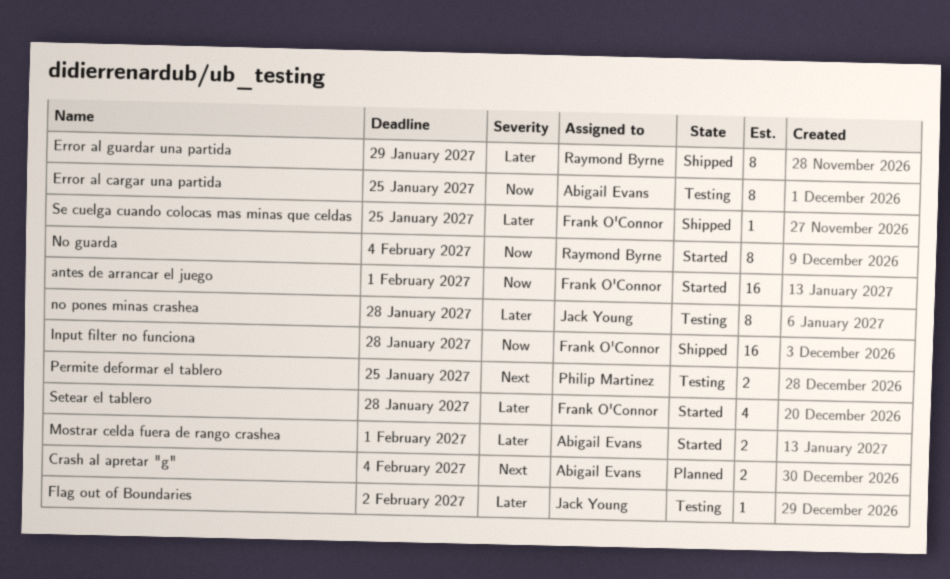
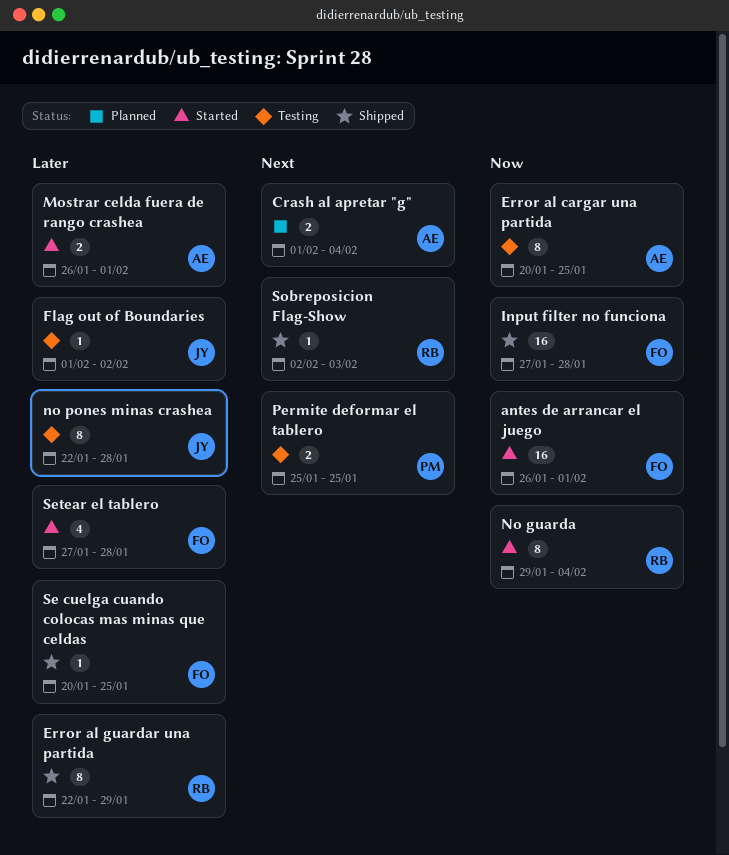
Sobreposicion Flag-Show: none -> present

